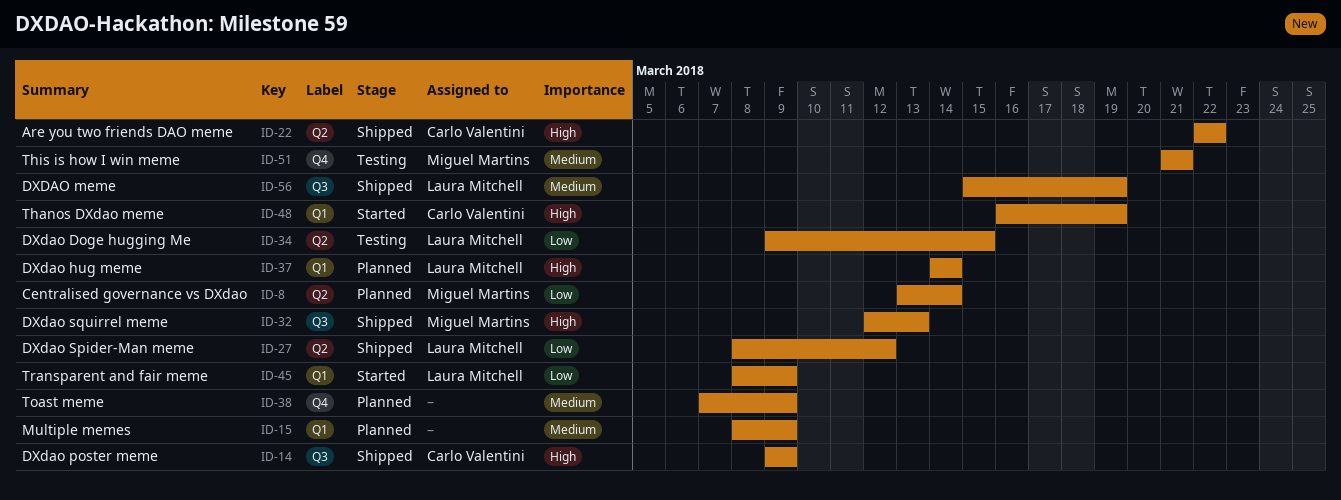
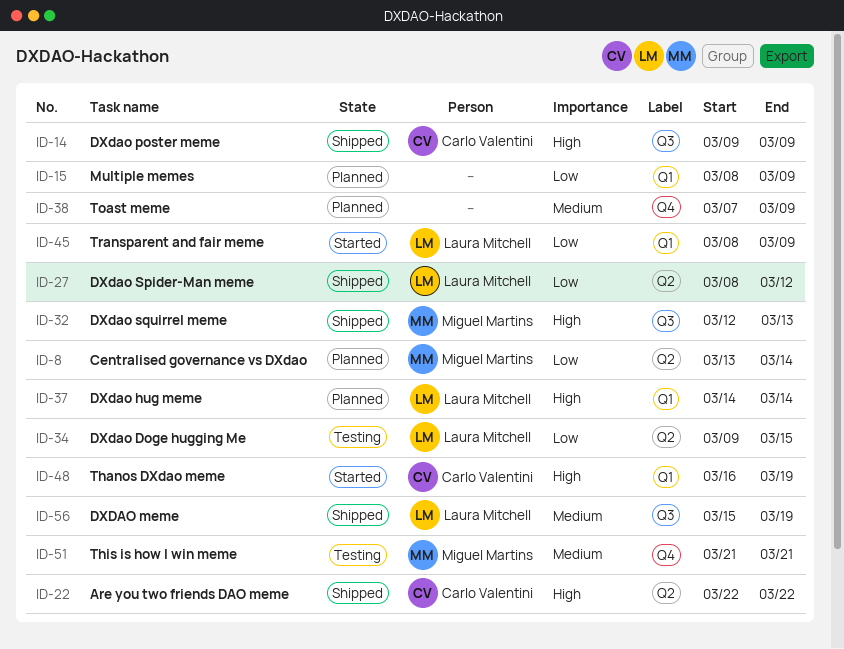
ID-15, priority: Medium -> Low

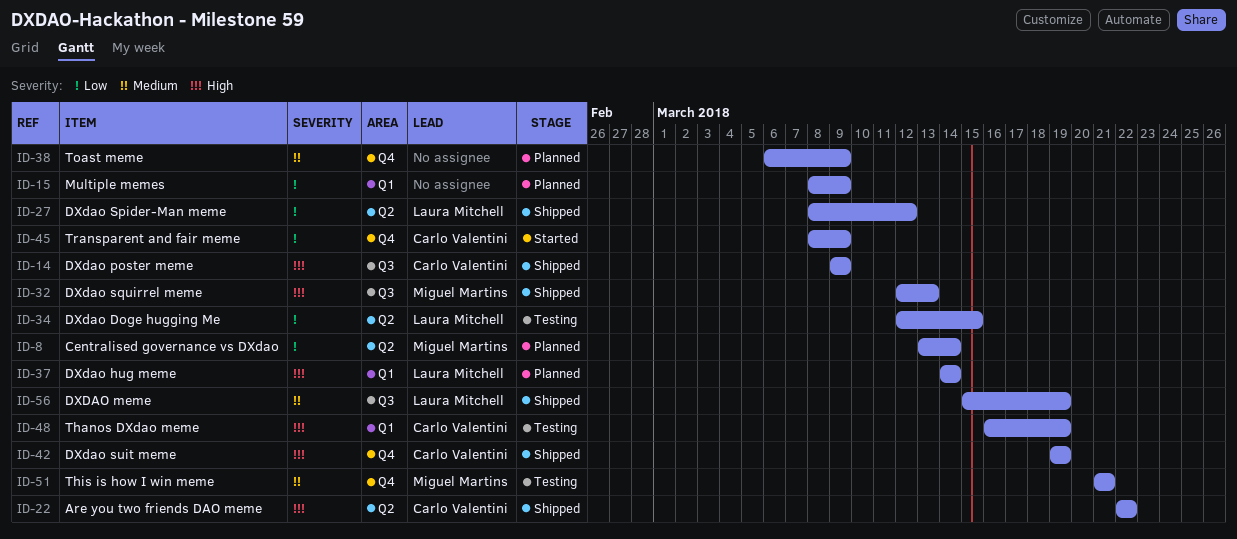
ID-34, start: Mar 9 -> Mar 12
ID-38, start: Mar 7 -> Mar 6
ID-42: none -> present
ID-45, owner: Laura Mitchell -> Carlo Valentini
ID-45, label: Q1 -> Q4
ID-48, status: Started -> Testing

